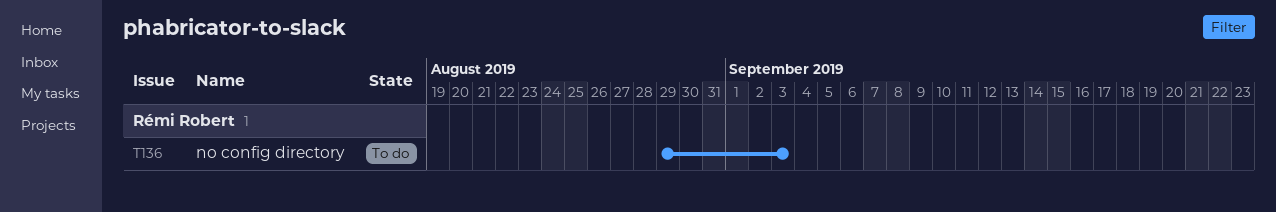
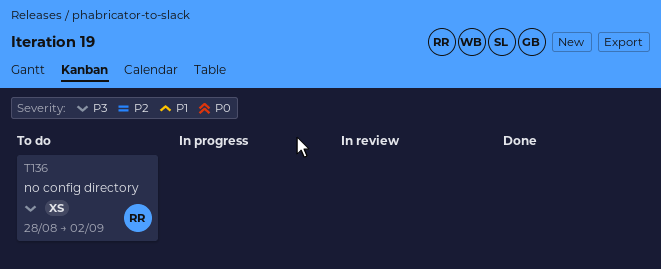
T136, start: Aug 29 -> Aug 28
T136, due: Sep 3 -> Sep 2

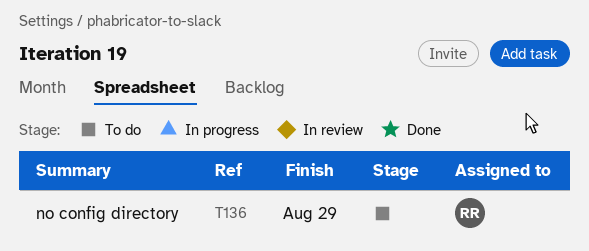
T136, due: Sep 2 -> Aug 29

